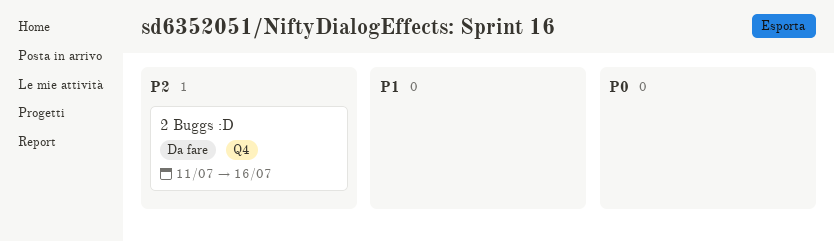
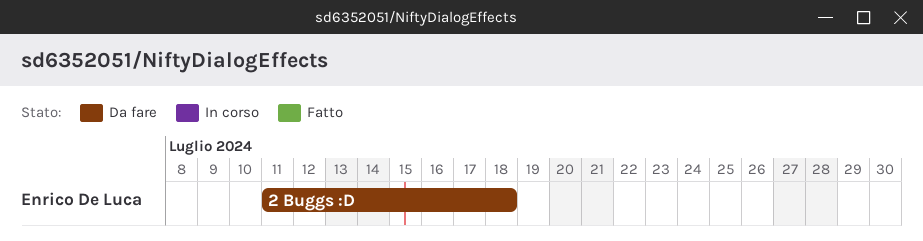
2 Buggs :D, due: Jul 16 -> Jul 18

